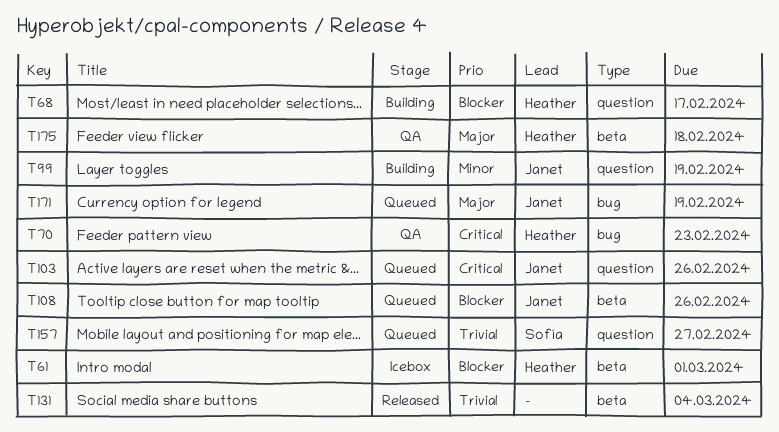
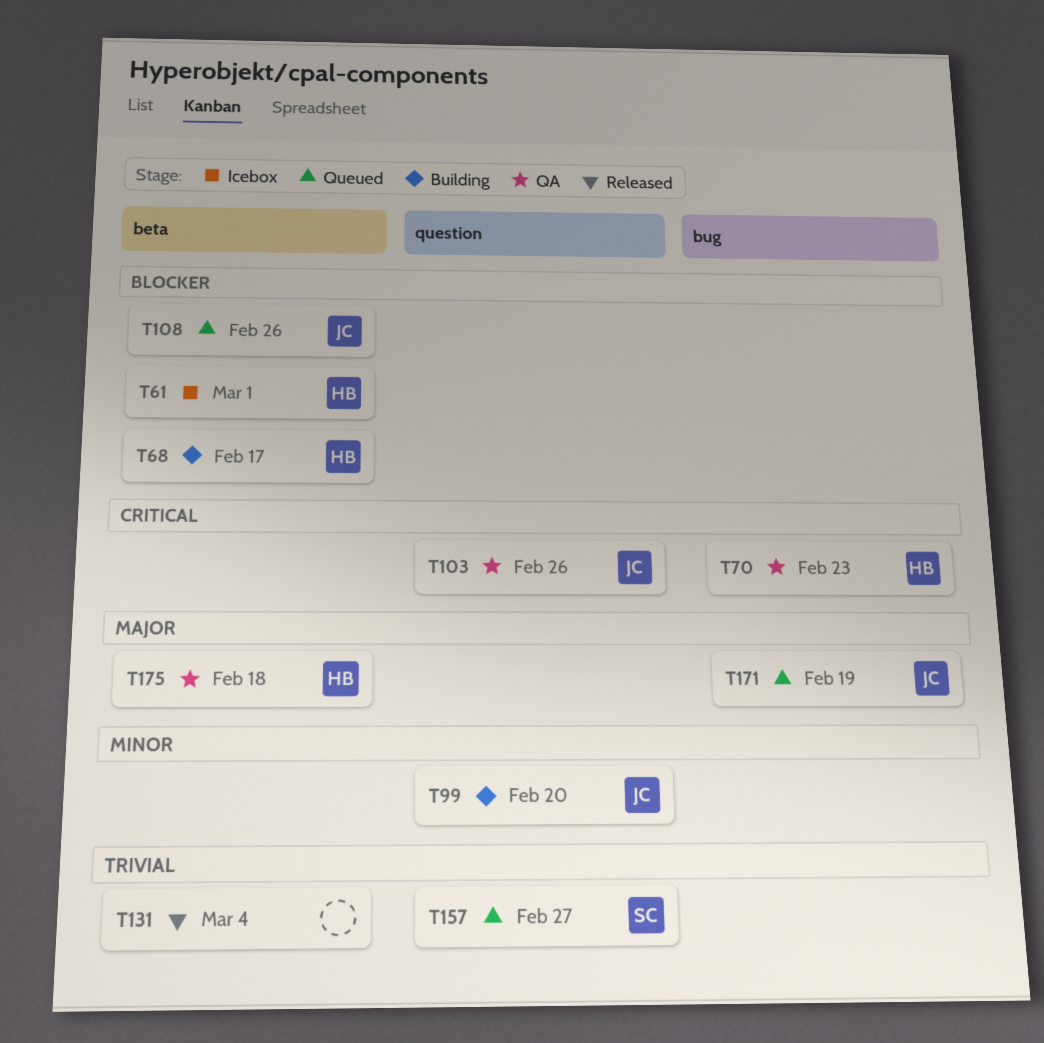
T68, label: question -> beta
T99, due: Feb 19 -> Feb 20
T103, status: Queued -> QA

